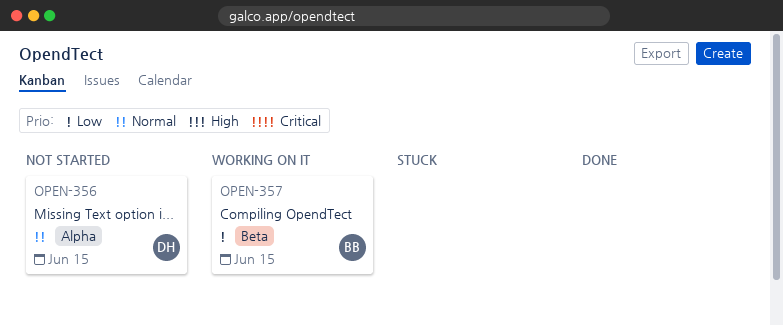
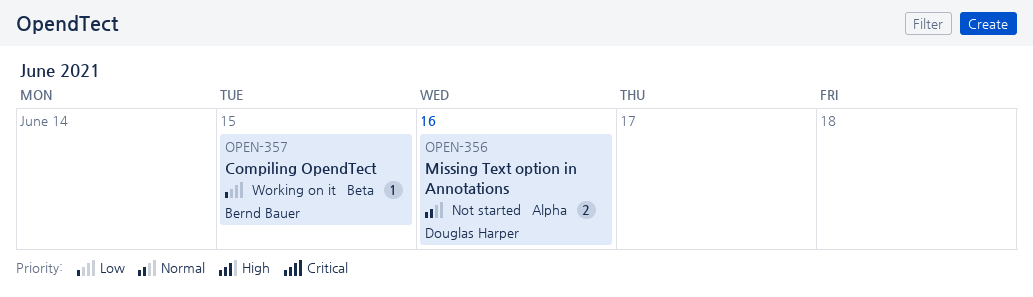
OPEN-356, due: Jun 15 -> Jun 16

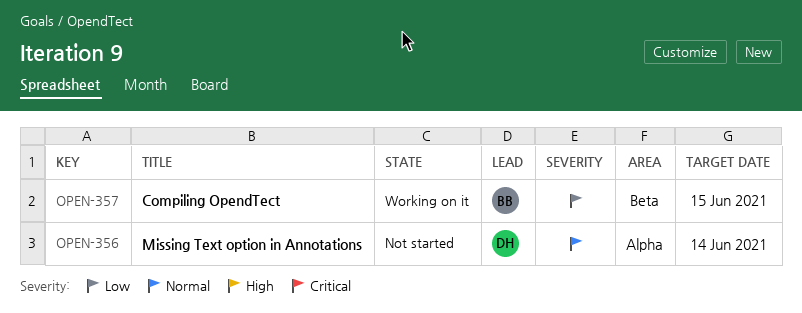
OPEN-356, due: Jun 16 -> Jun 14

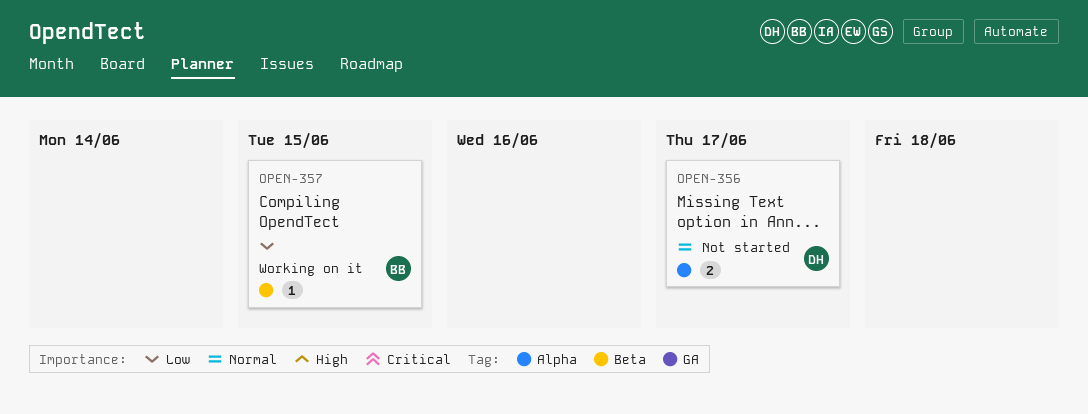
OPEN-356, due: Jun 14 -> Jun 17

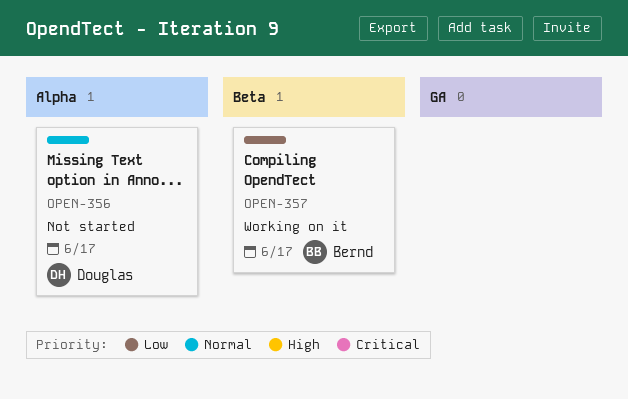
OPEN-357, due: Jun 15 -> Jun 17

